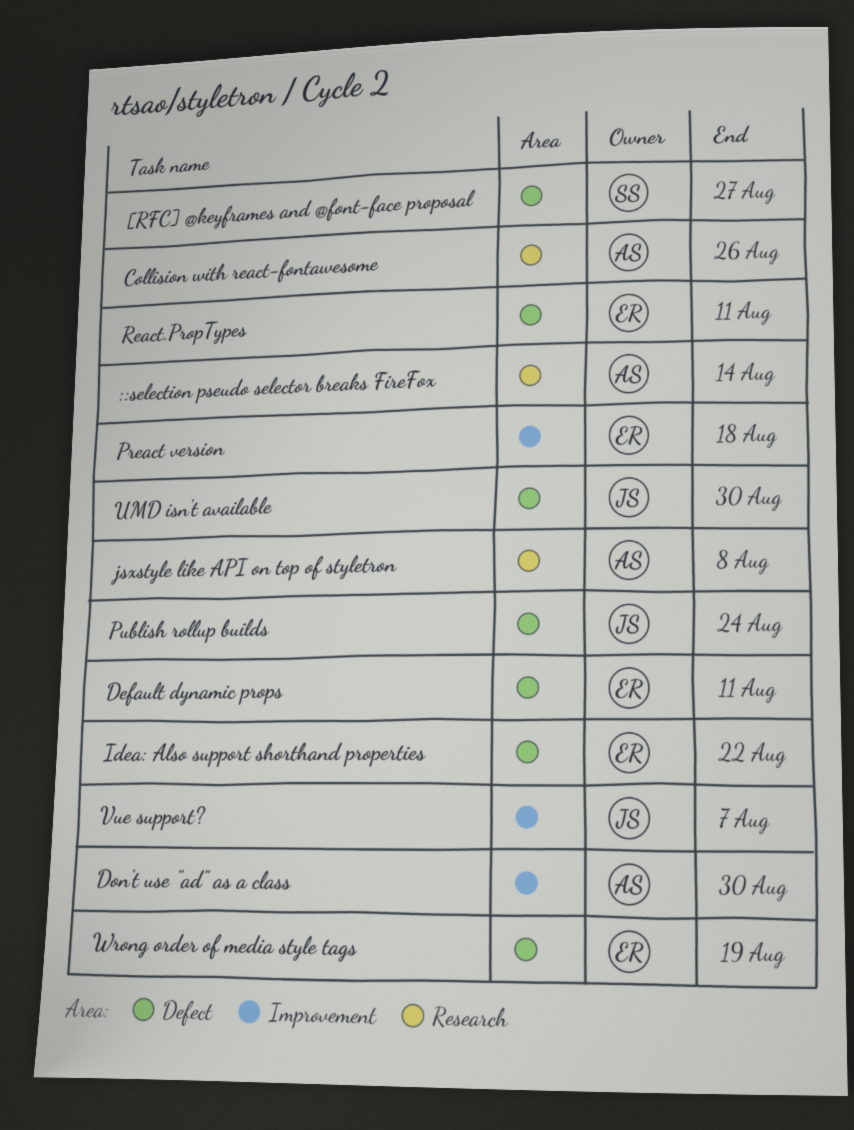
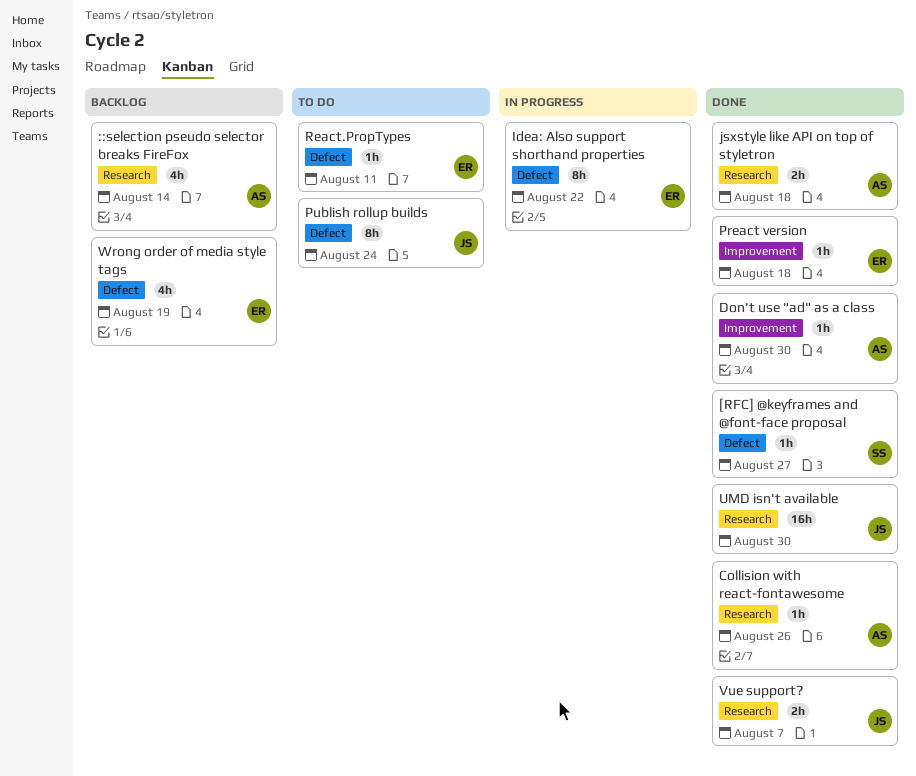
Default dynamic props: present -> none
jsxstyle like API on top of styletron, due: Aug 8 -> Aug 18
UMD isn't available, label: Defect -> Research
Vue support?, label: Improvement -> Research

